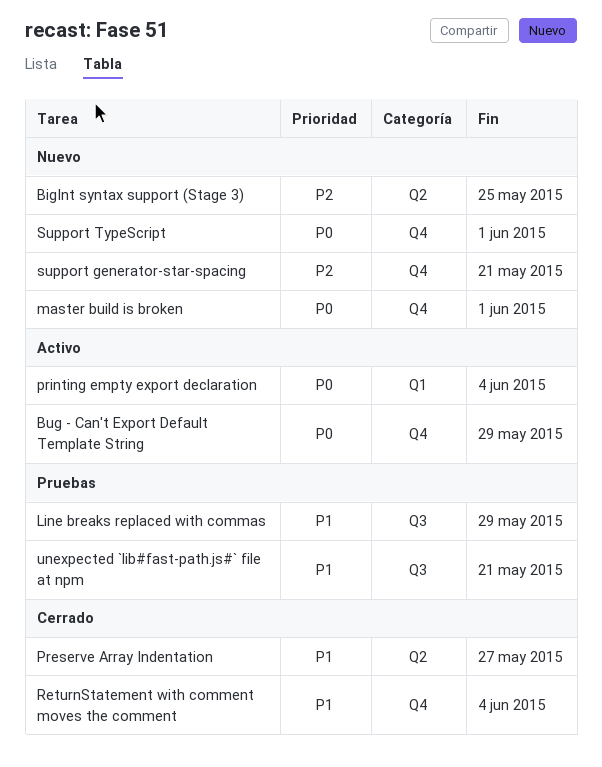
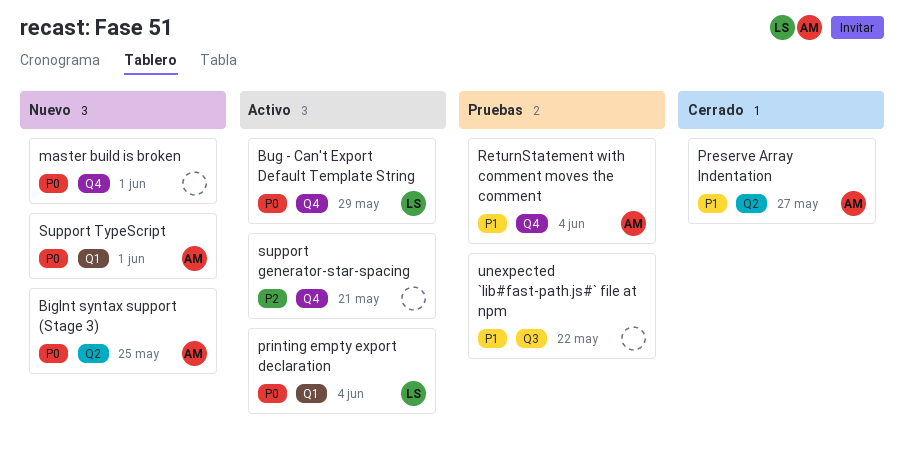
BigInt syntax support (Stage 3), priority: P2 -> P0
Line breaks replaced with commas: present -> none
ReturnStatement with comment moves the comment, status: Cerrado -> Pruebas
support generator-star-spacing, status: Nuevo -> Activo
Support TypeScript, label: Q4 -> Q1
unexpected `lib#fast-path.js#` file at npm, due: May 21 -> May 22

